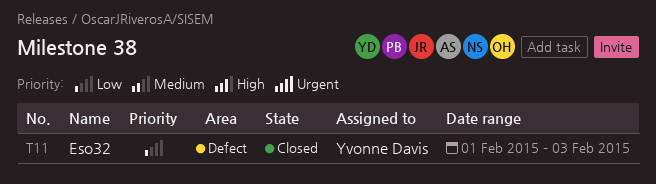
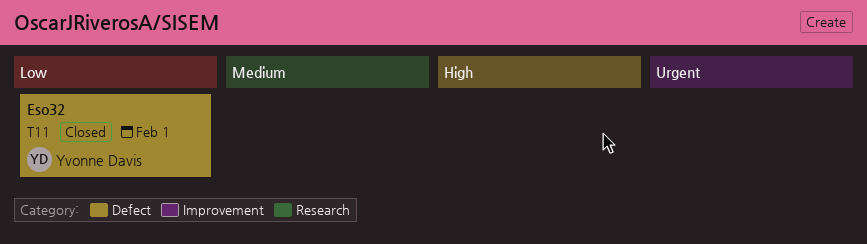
T11, due: Feb 3 -> Feb 1

